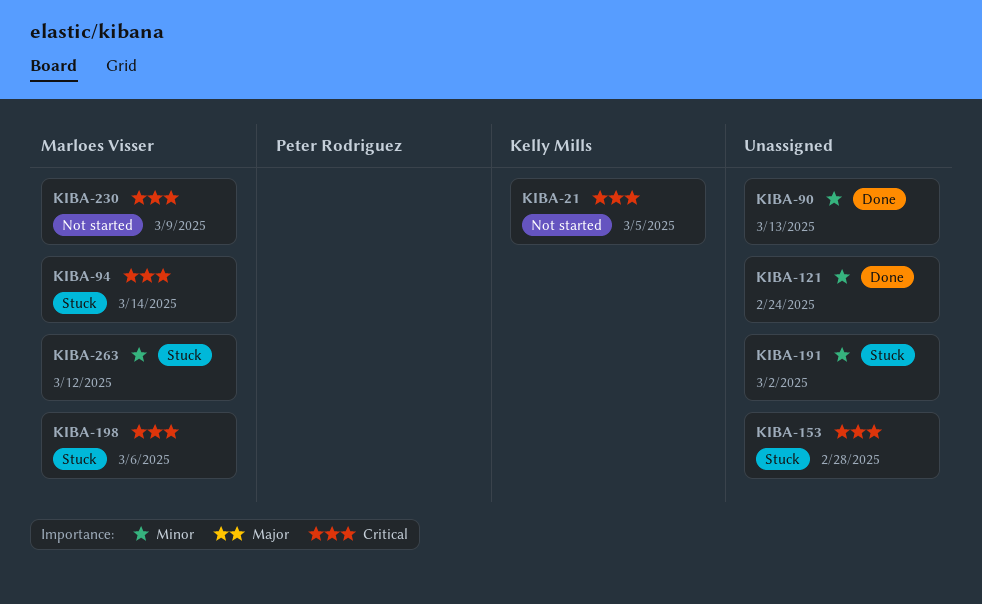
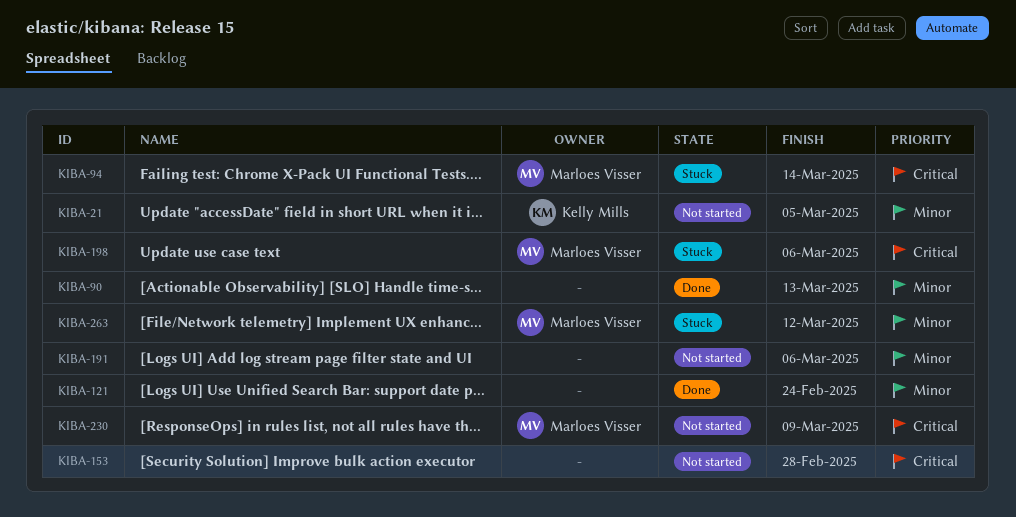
KIBA-21, priority: Critical -> Minor
KIBA-153, status: Stuck -> Not started
KIBA-191, status: Stuck -> Not started
KIBA-191, due: Mar 2 -> Mar 6

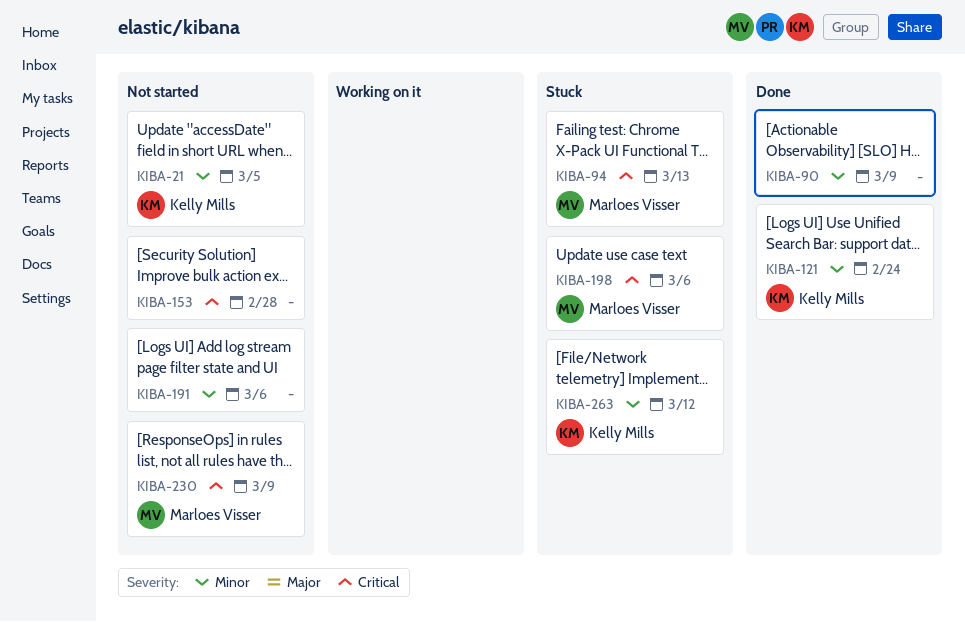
KIBA-90, due: Mar 13 -> Mar 9
KIBA-94, due: Mar 14 -> Mar 13
KIBA-121, owner: none -> Kelly Mills
KIBA-263, owner: Marloes Visser -> Kelly Mills

